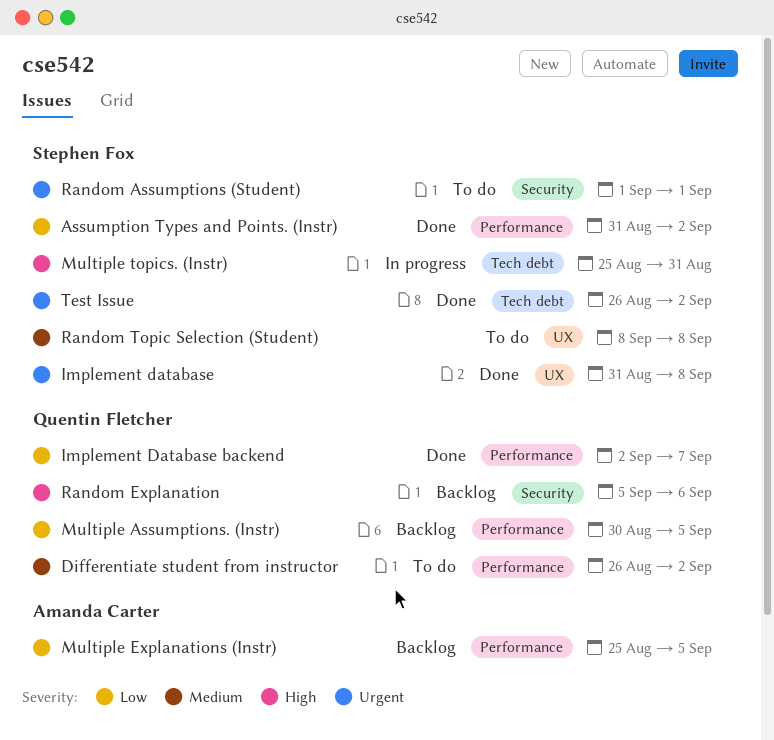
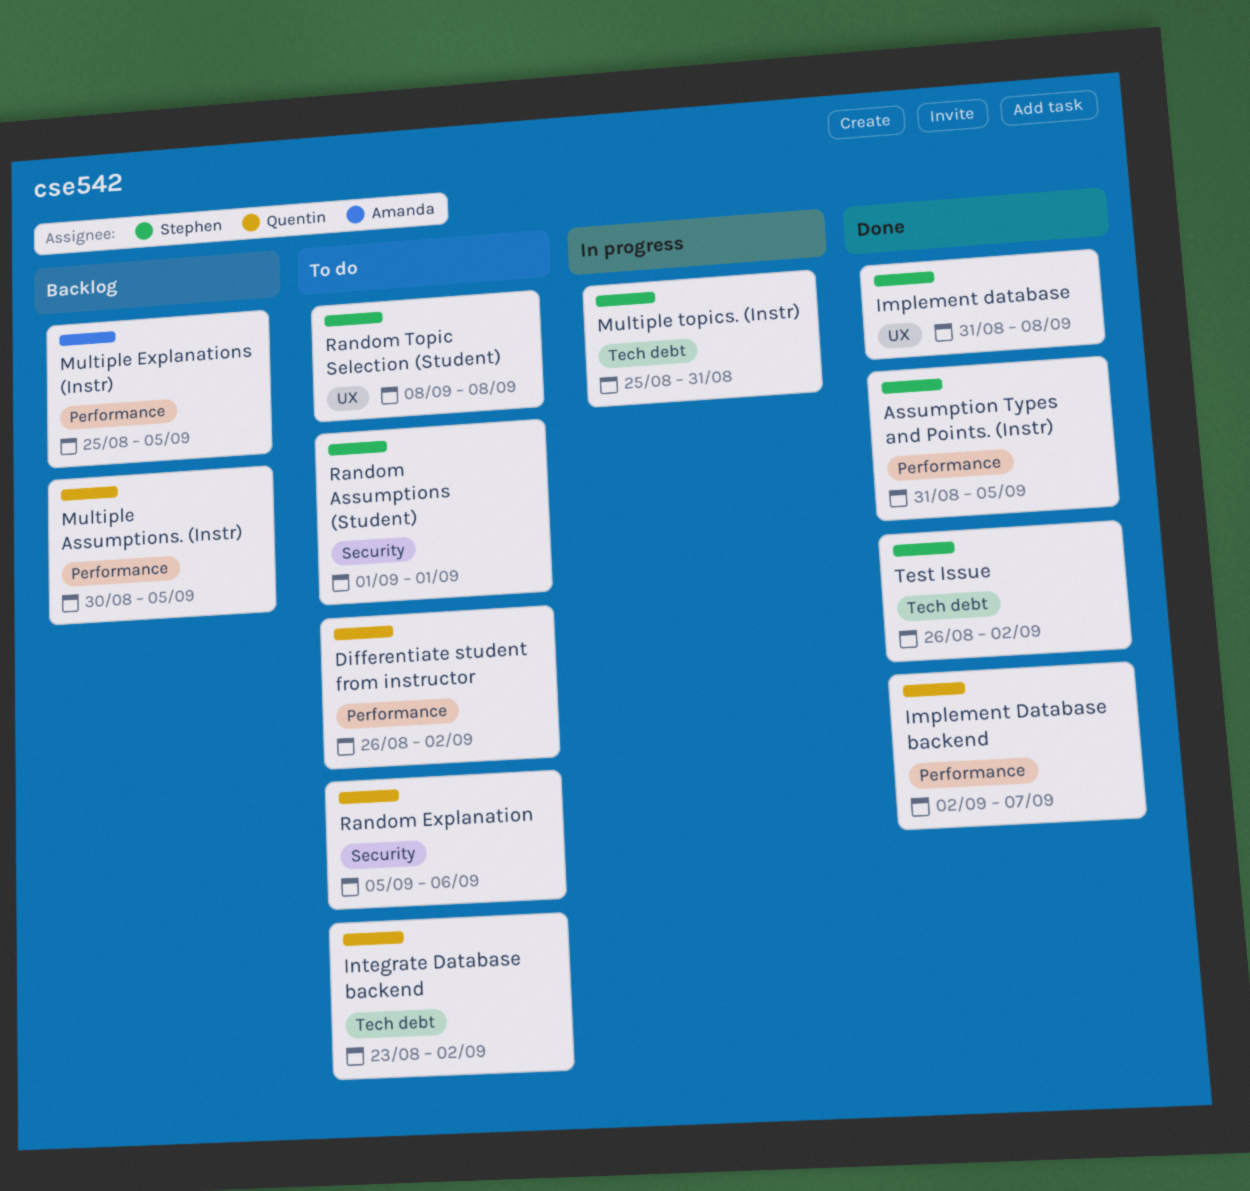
Assumption Types and Points. (Instr), due: Sep 2 -> Sep 5
Integrate Database backend: none -> present
Random Explanation, status: Backlog -> To do

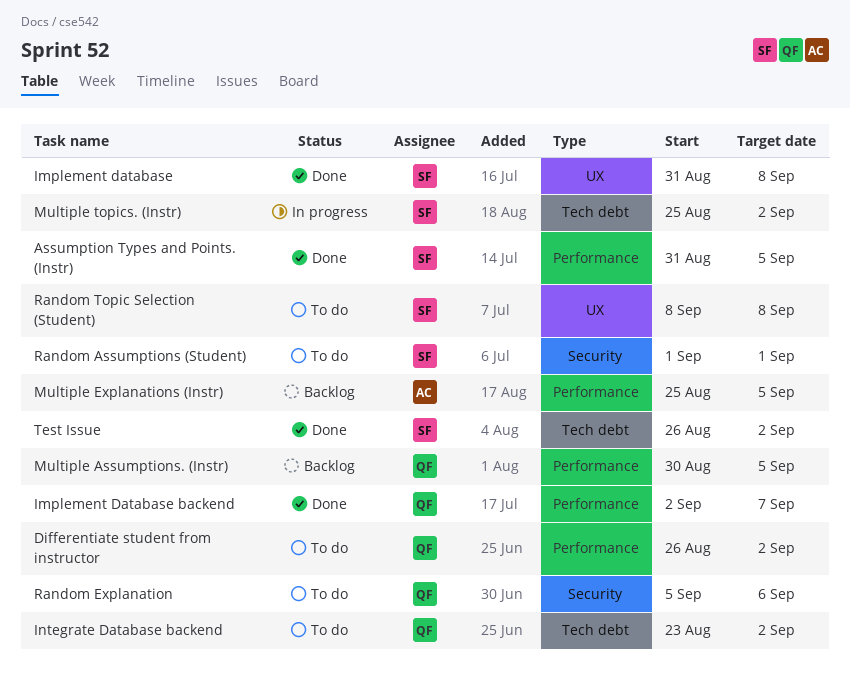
Multiple topics. (Instr), due: Aug 31 -> Sep 2

